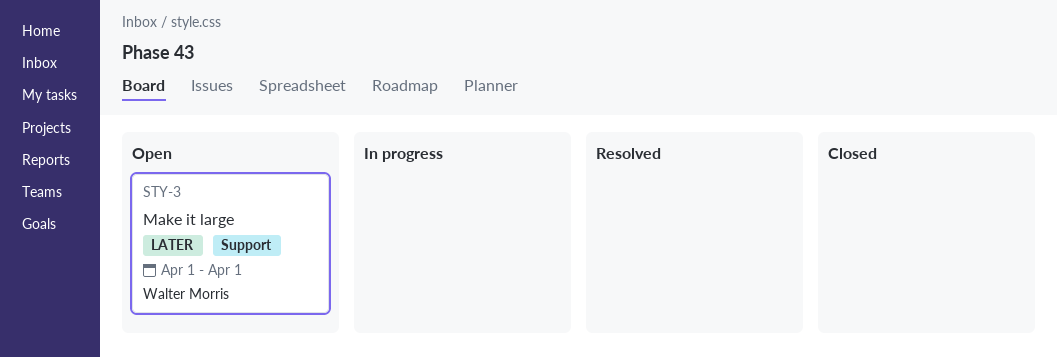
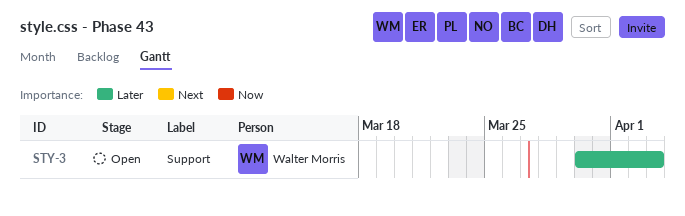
STY-3, start: Apr 1 -> Mar 30
STY-3, due: Apr 1 -> Apr 3

